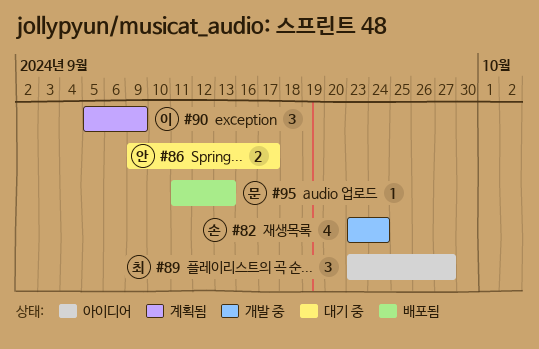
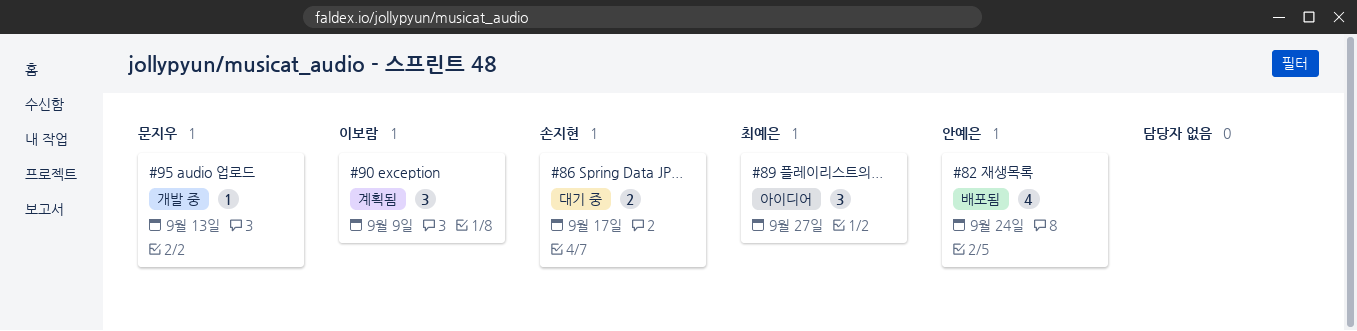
#82, status: 개발 중 -> 배포됨
#82, owner: 손지현 -> 안예은
#86, owner: 안예은 -> 손지현
#95, status: 배포됨 -> 개발 중

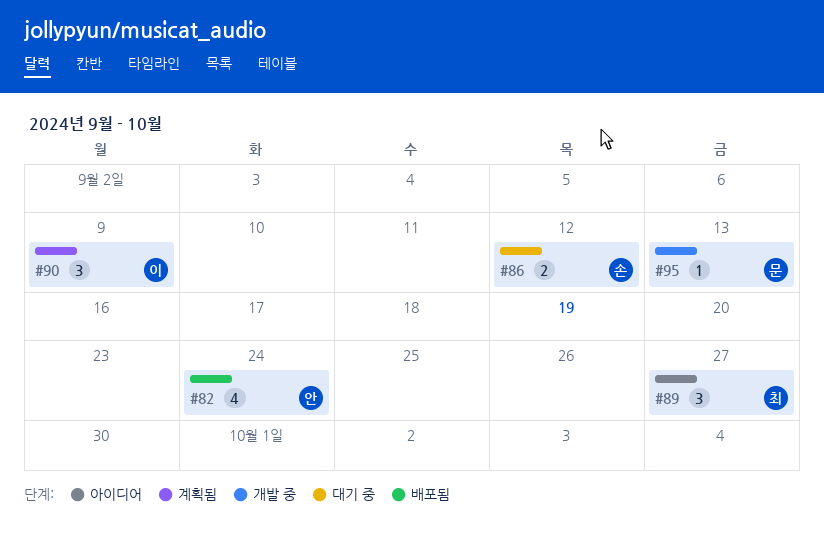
#86, due: Sep 17 -> Sep 12

